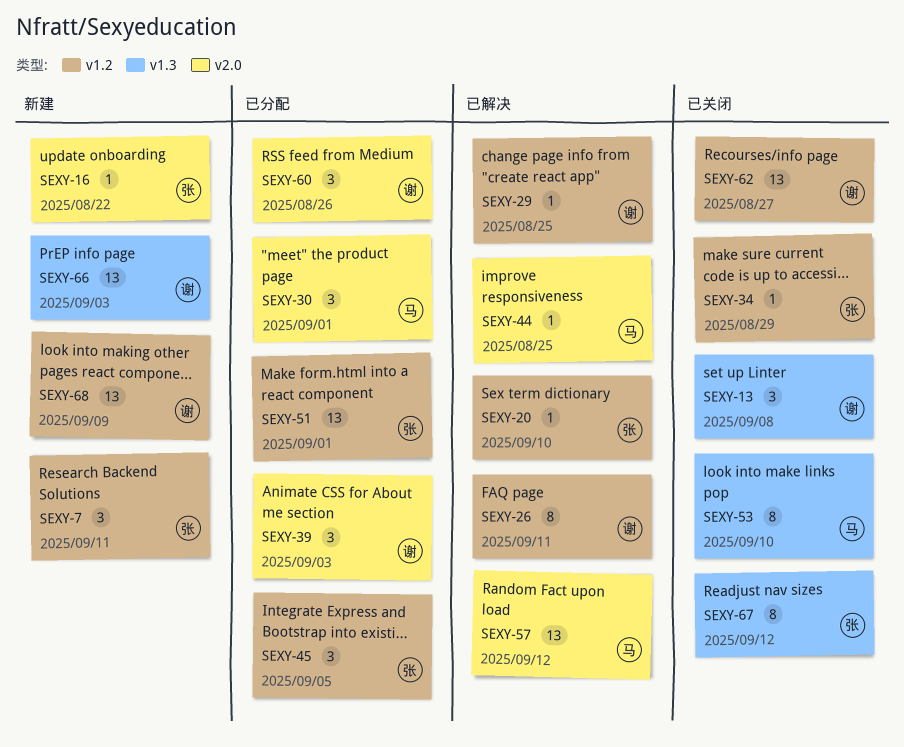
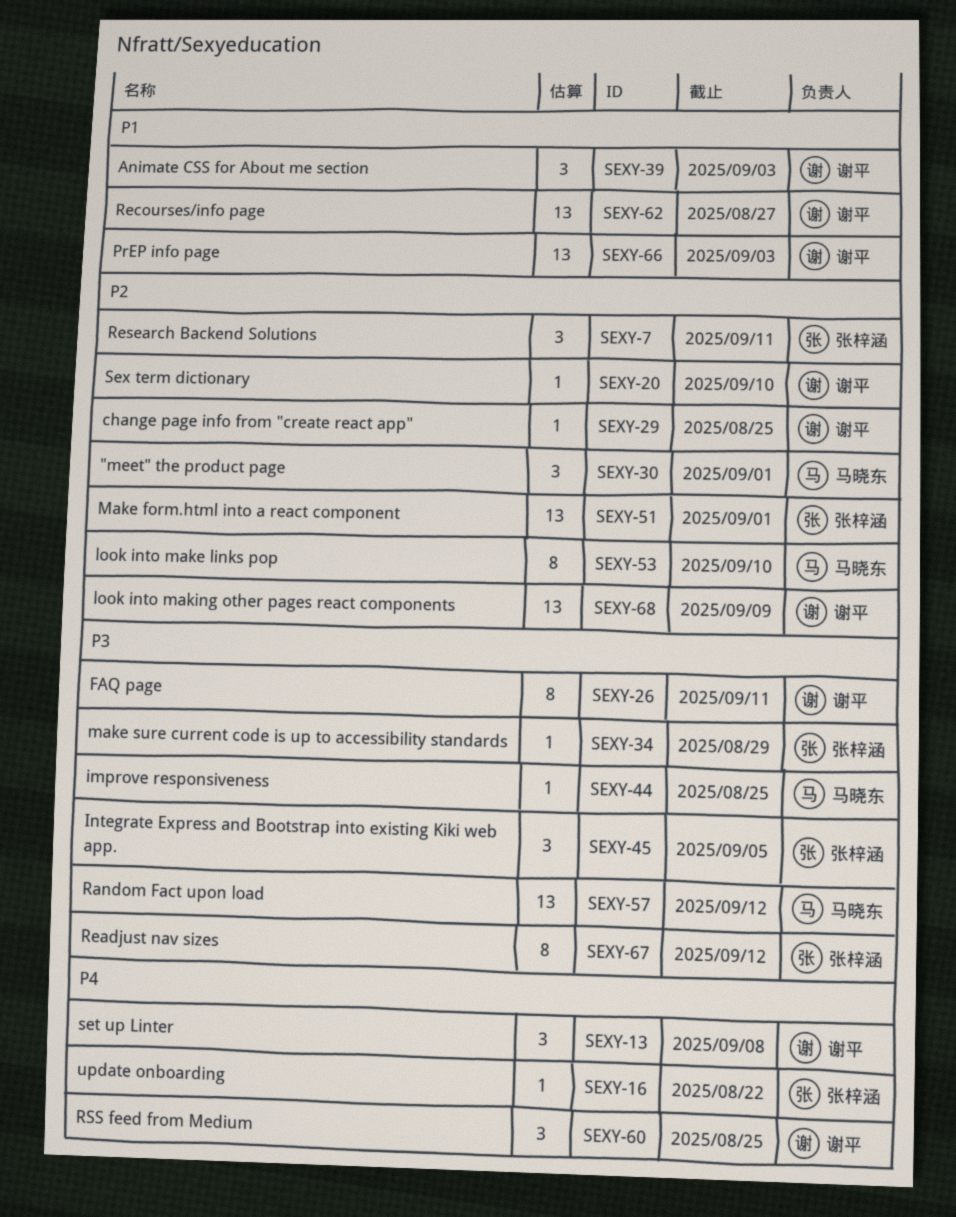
SEXY-20, owner: 张梓涵 -> 谢平
SEXY-60, due: Aug 26 -> Aug 25

